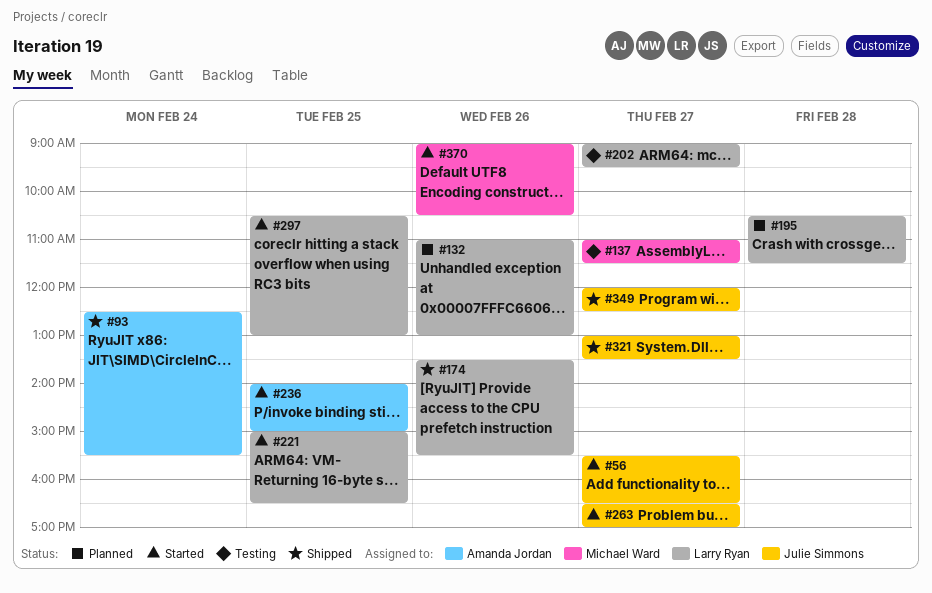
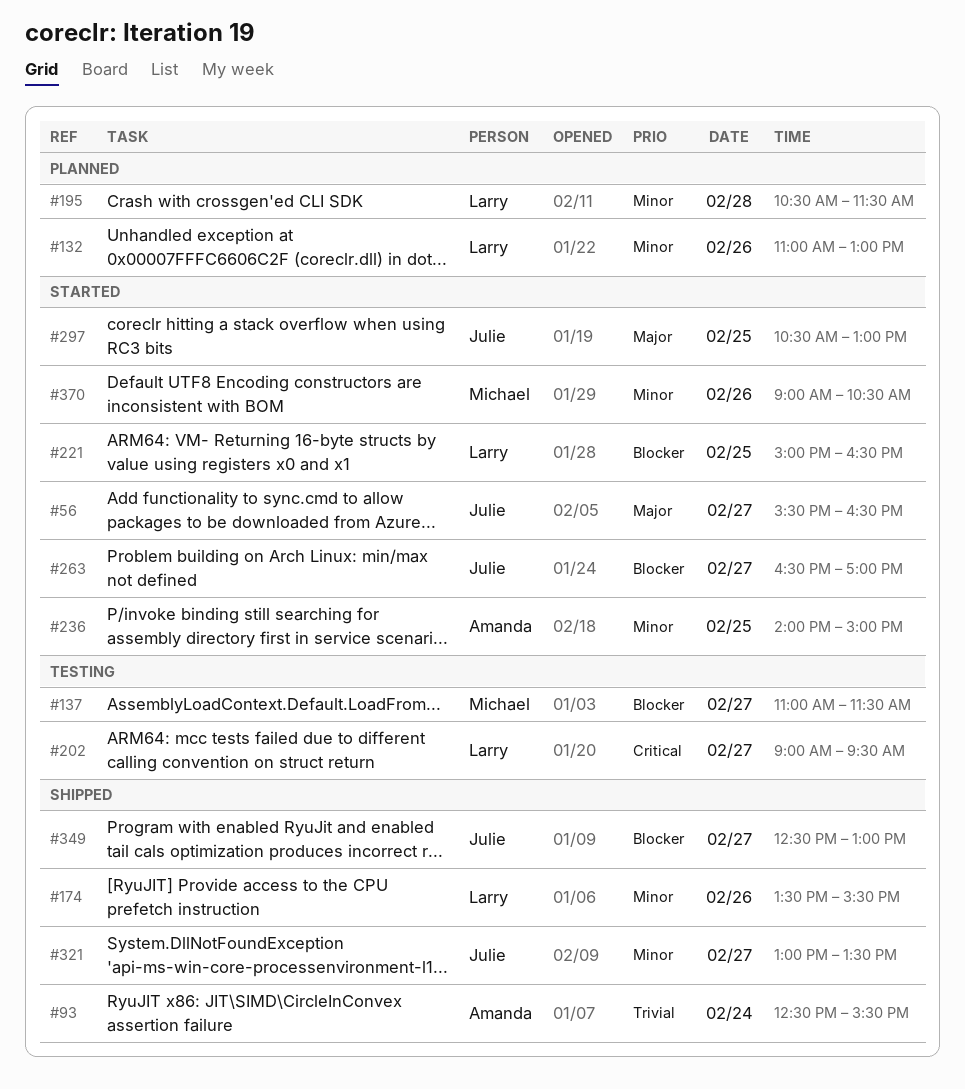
#297, owner: Larry Ryan -> Julie Simmons
#349, begins: 12:00 -> 12:30
#349, ends: 12:30 -> 13:00

